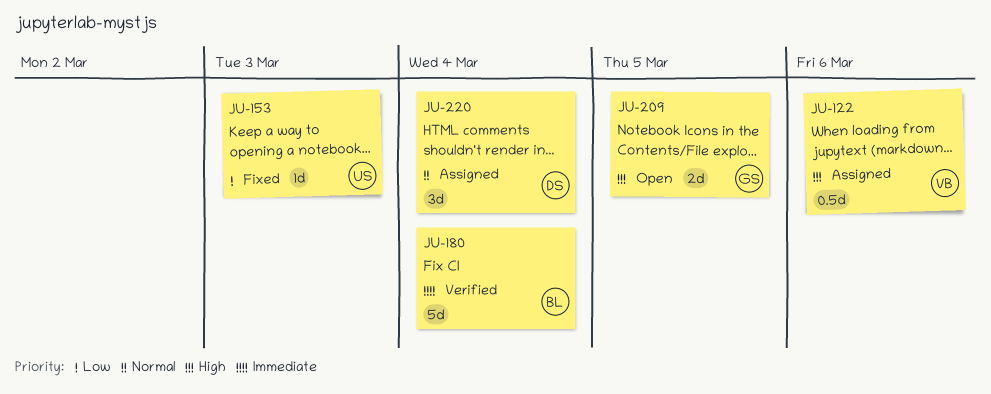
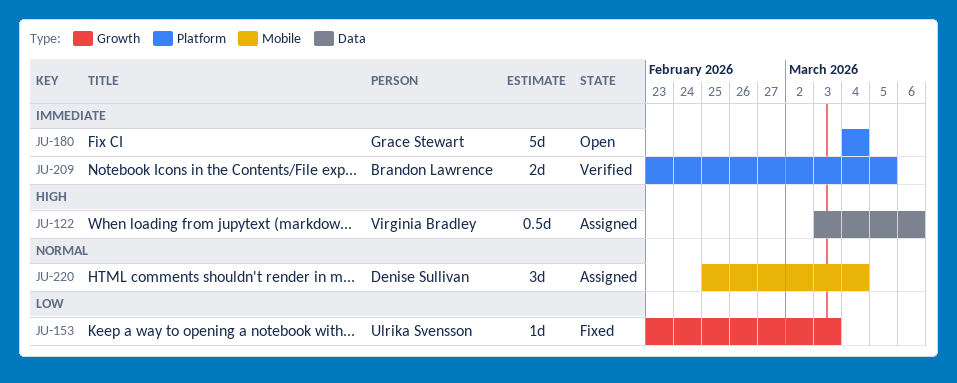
JU-180, status: Verified -> Open
JU-180, owner: Brandon Lawrence -> Grace Stewart
JU-209, status: Open -> Verified
JU-209, owner: Grace Stewart -> Brandon Lawrence
JU-209, priority: High -> Immediate

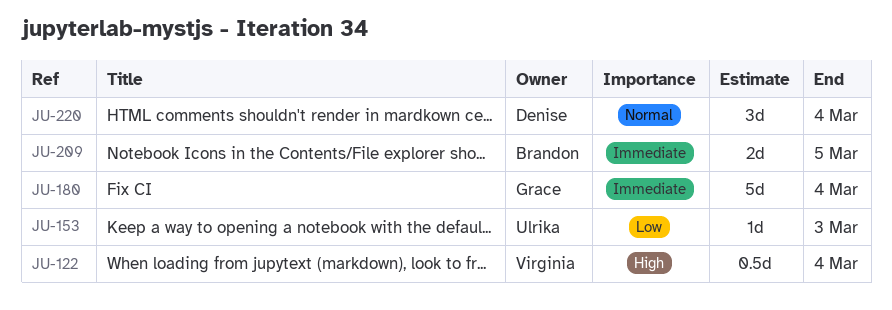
JU-122, due: Mar 6 -> Mar 4

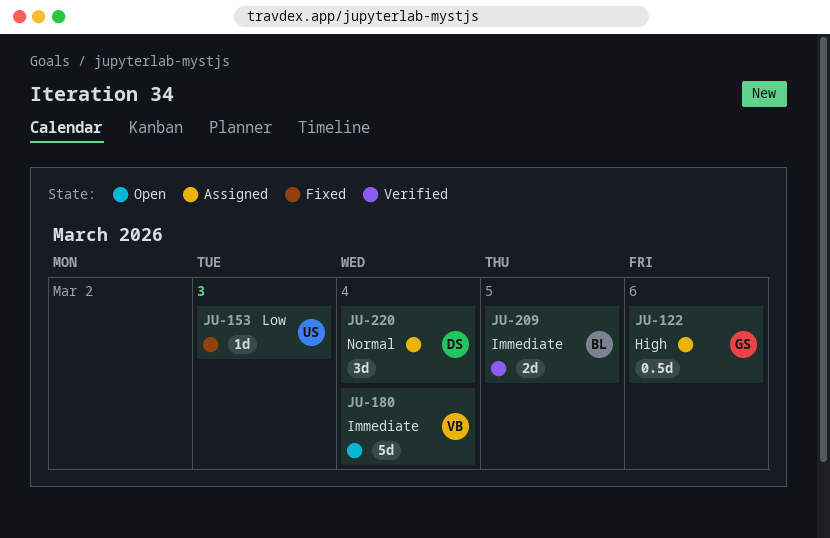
JU-122, owner: Virginia -> Grace
JU-122, due: Mar 4 -> Mar 6
JU-180, owner: Grace -> Virginia

